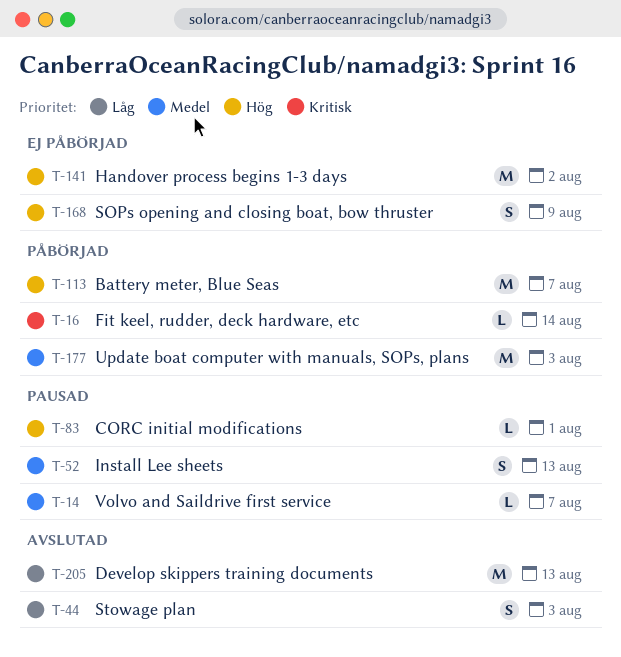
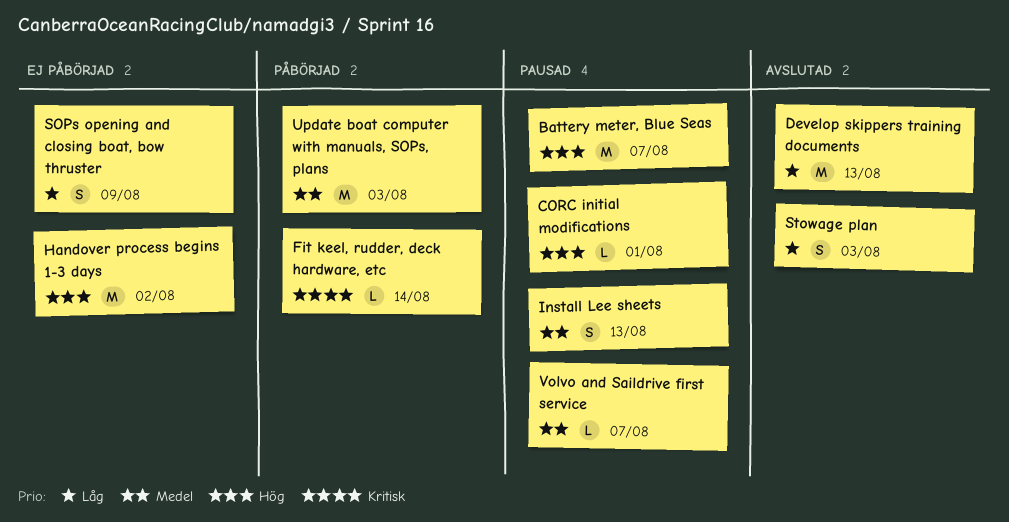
Battery meter, Blue Seas, status: Påbörjad -> Pausad
SOPs opening and closing boat, bow thruster, priority: Hög -> Låg

